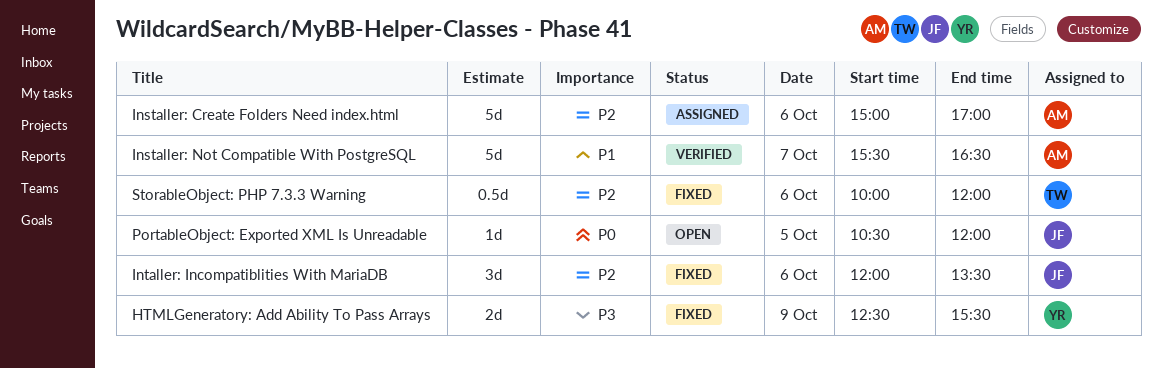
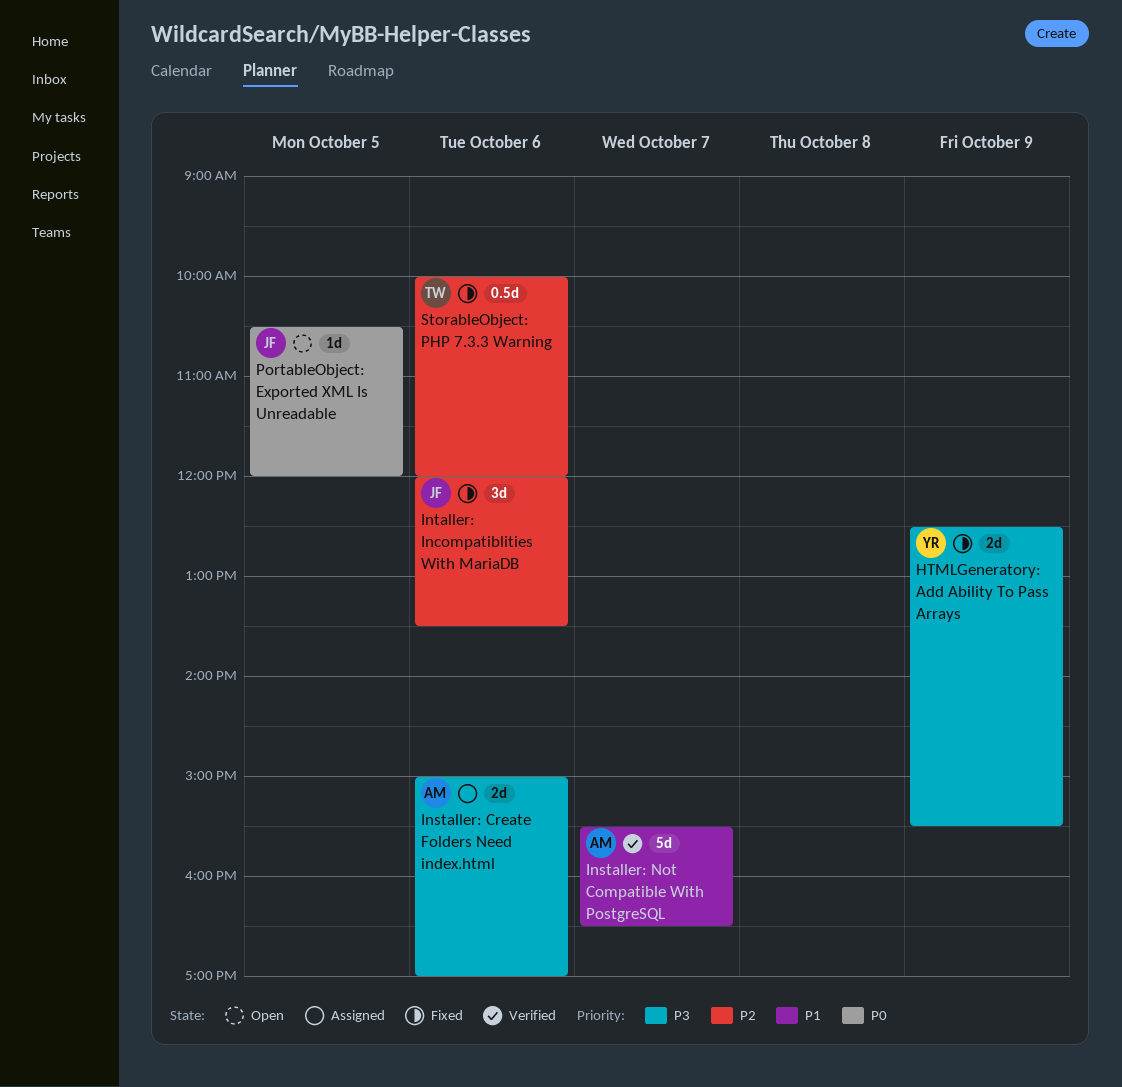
Installer: Create Folders Need index.html, priority: P2 -> P3
Installer: Create Folders Need index.html, estimate: 5d -> 2d

